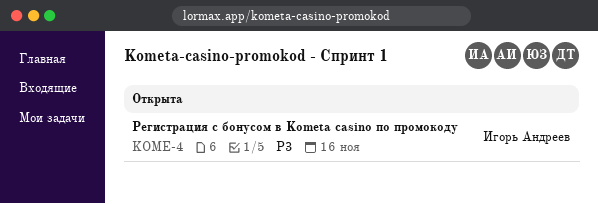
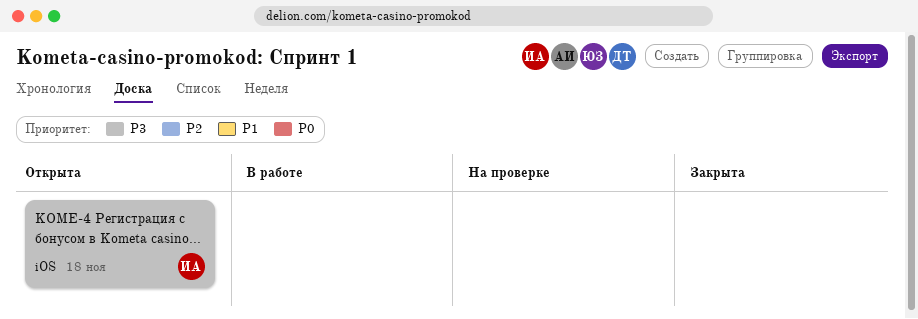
KOME-4, due: Nov 16 -> Nov 18

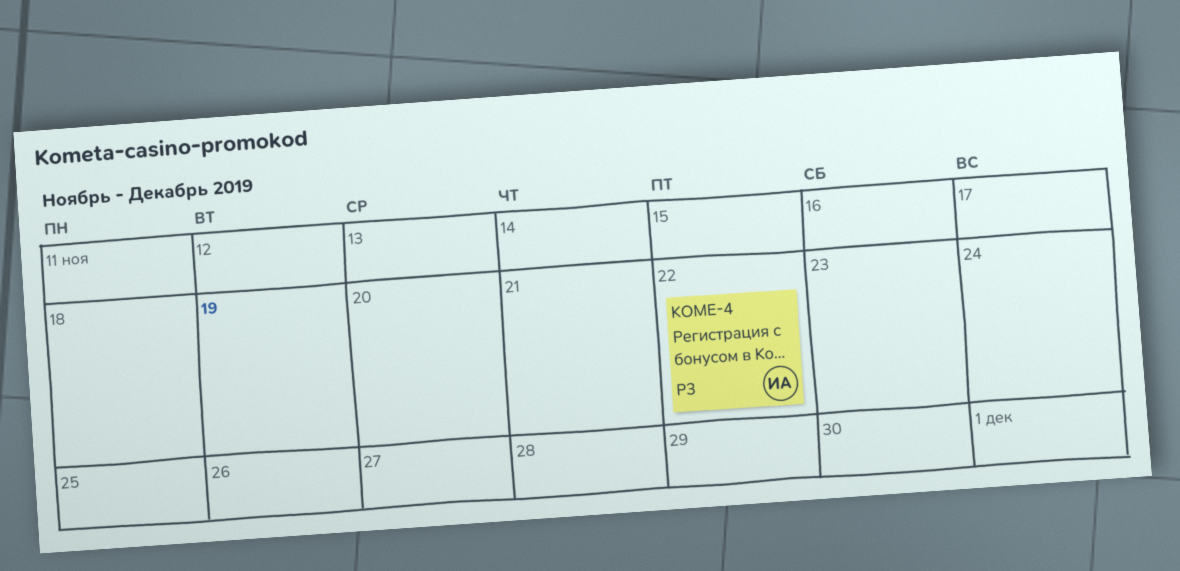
KOME-4, due: Nov 18 -> Nov 22

